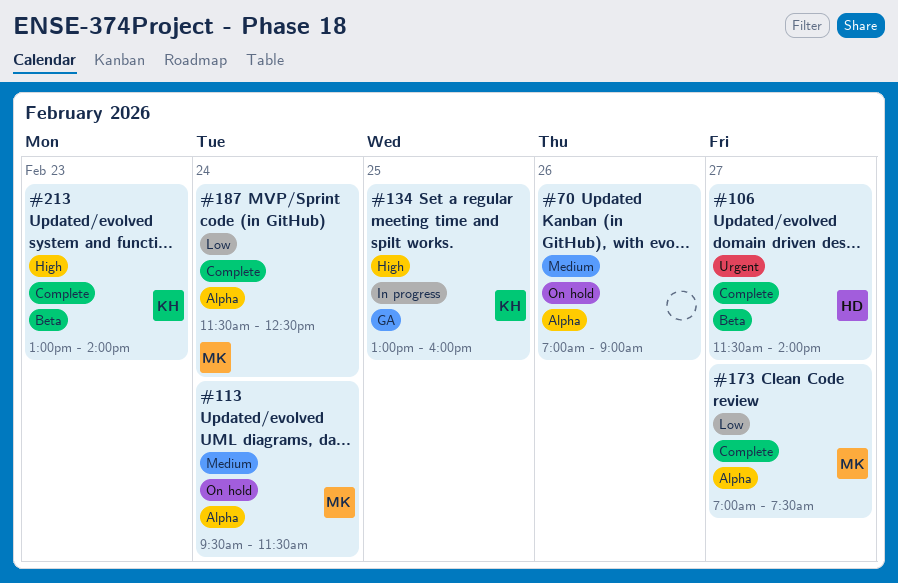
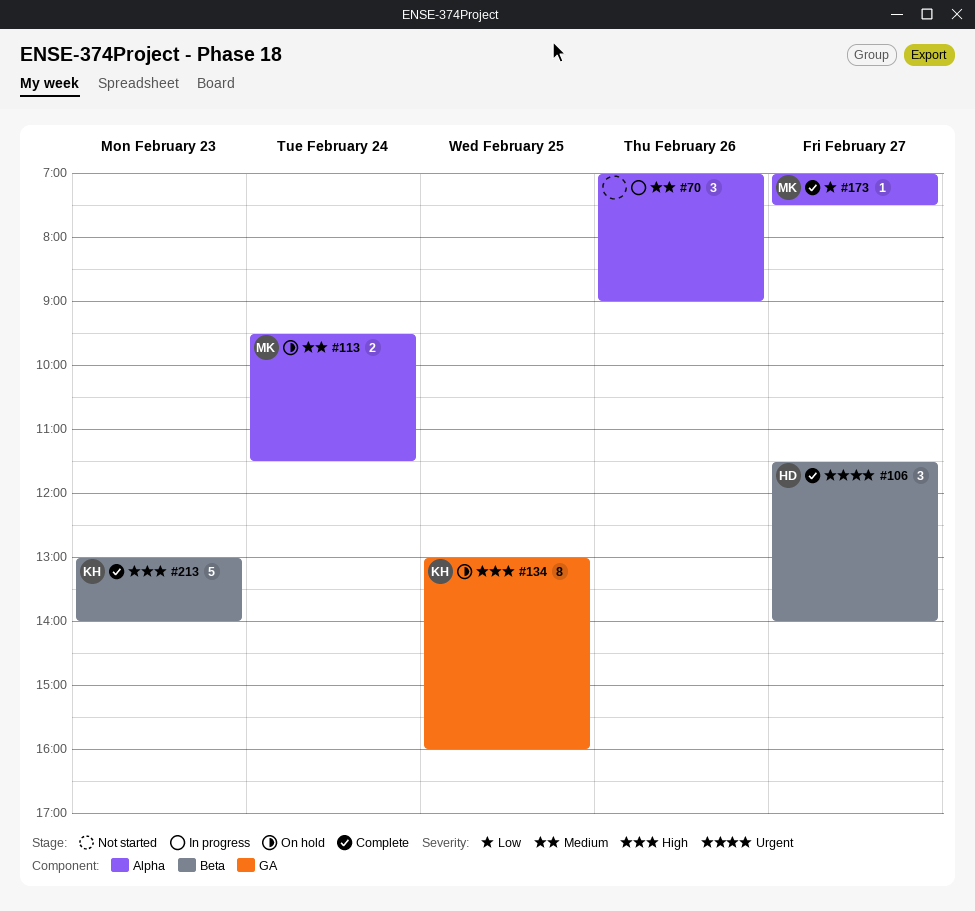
#70, status: On hold -> In progress
#134, status: In progress -> On hold
#187: present -> none

